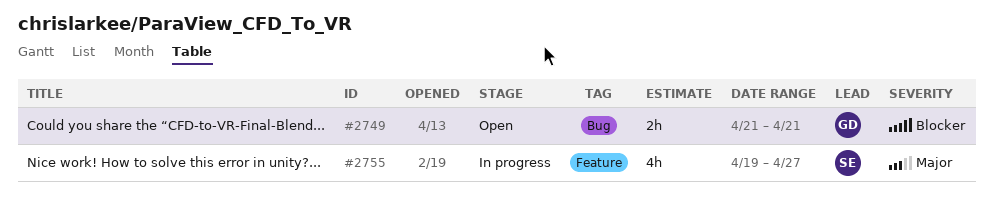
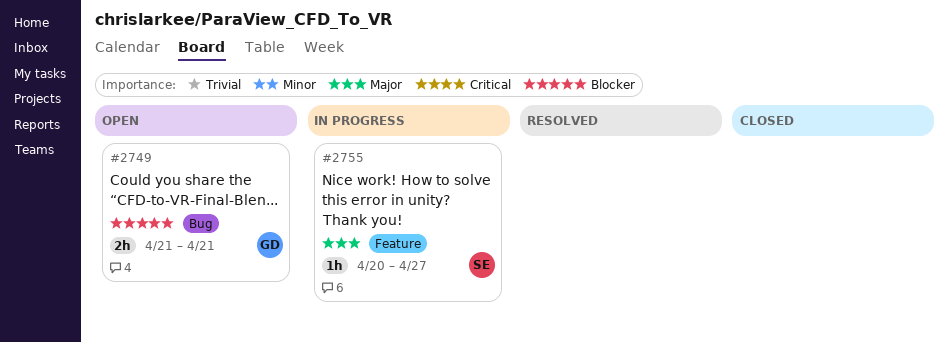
#2755, estimate: 4h -> 1h
#2755, start: Apr 19 -> Apr 20

